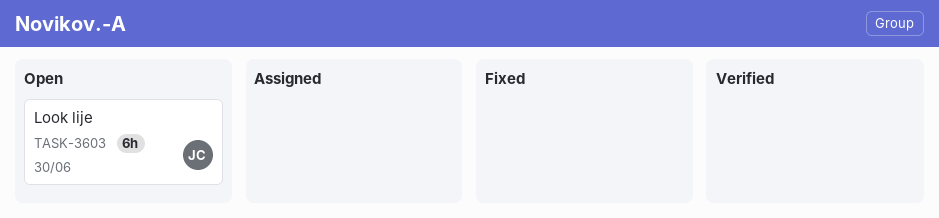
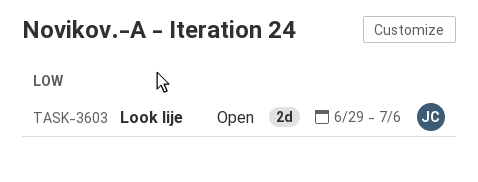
TASK-3603, estimate: 6h -> 2d
TASK-3603, due: Jun 30 -> Jul 6

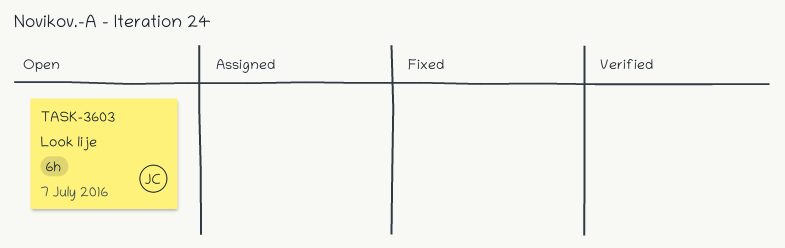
TASK-3603, estimate: 2d -> 6h
TASK-3603, due: Jul 6 -> Jul 7

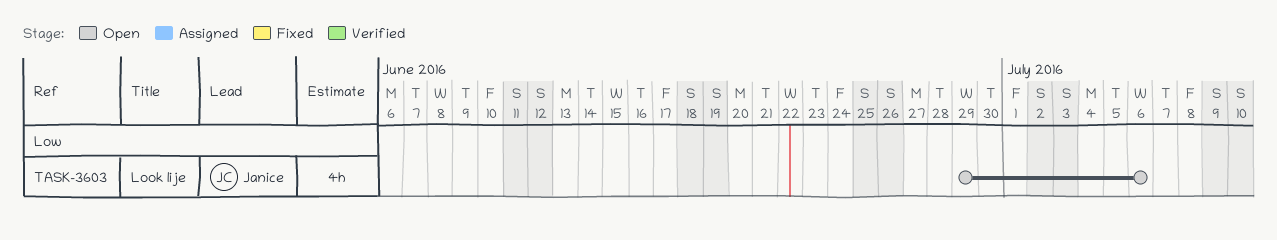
TASK-3603, estimate: 6h -> 4h
TASK-3603, due: Jul 7 -> Jul 6

